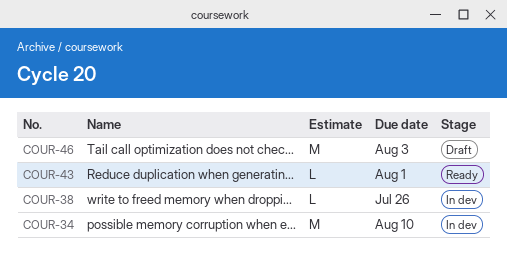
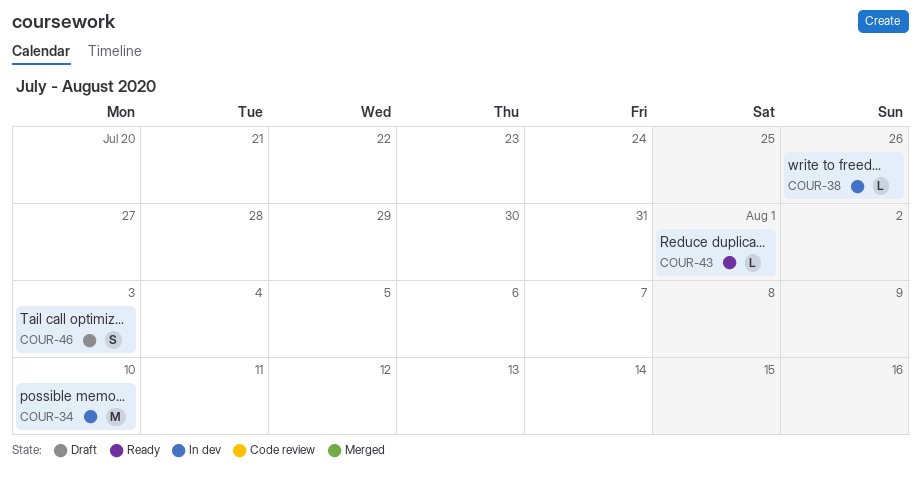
COUR-46, estimate: M -> S

